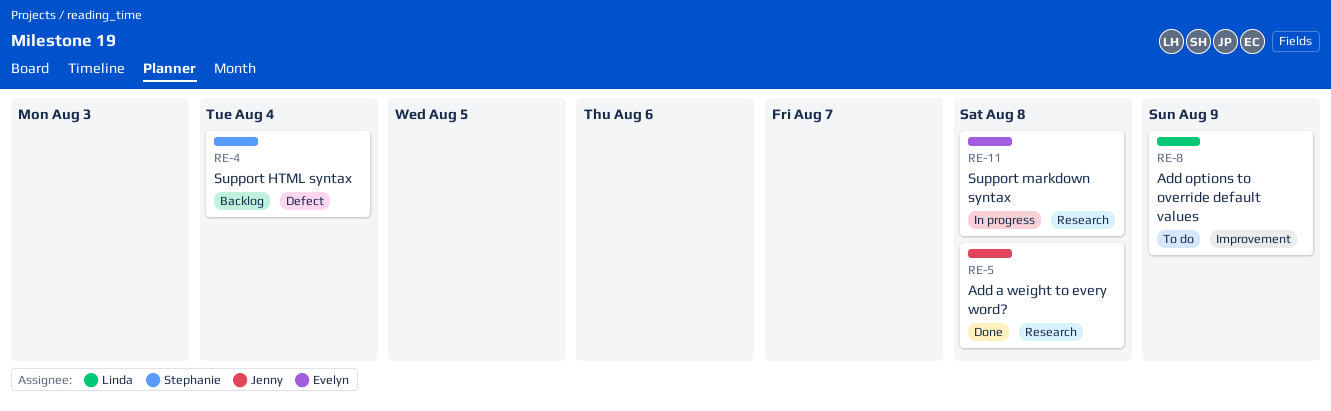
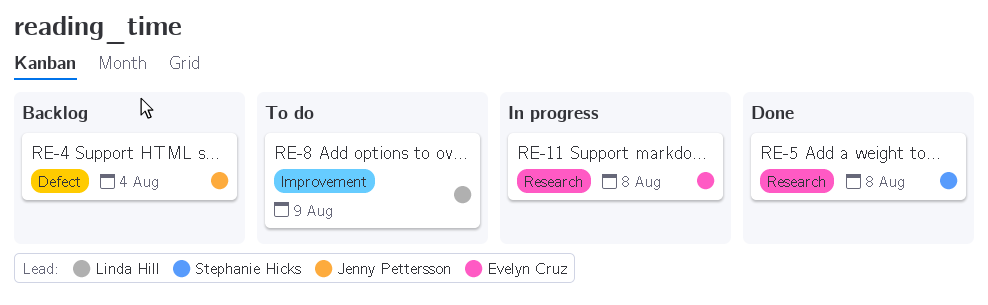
RE-4, owner: Stephanie Hicks -> Jenny Pettersson
RE-5, owner: Jenny Pettersson -> Stephanie Hicks

